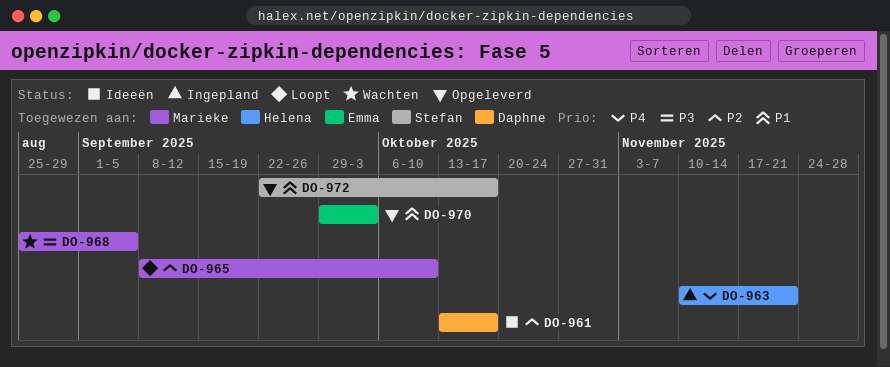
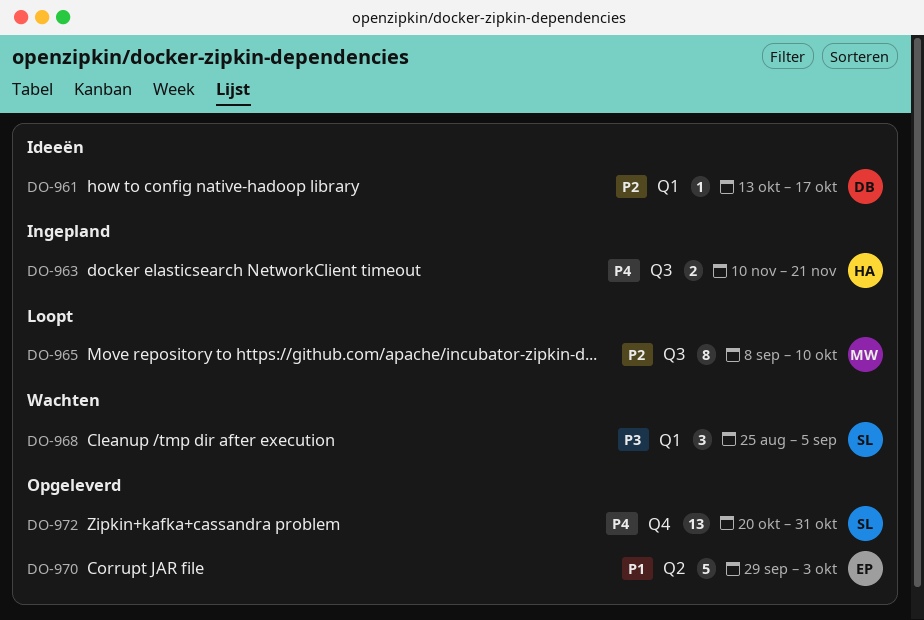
DO-968, owner: Marieke -> Stefan
DO-972, priority: P1 -> P4
DO-972, start: Sep 22 -> Oct 20
DO-972, due: Oct 17 -> Oct 31

